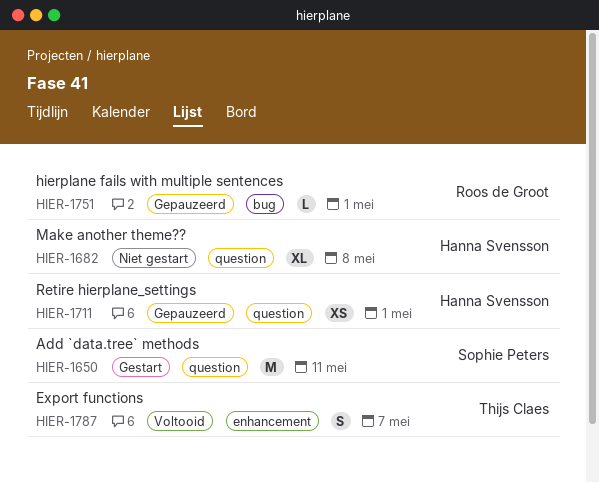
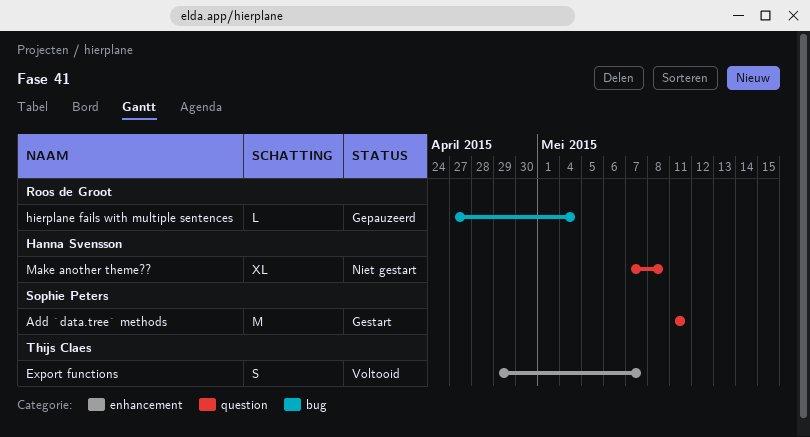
hierplane fails with multiple sentences, due: May 1 -> May 4
Retire hierplane_settings: present -> none

